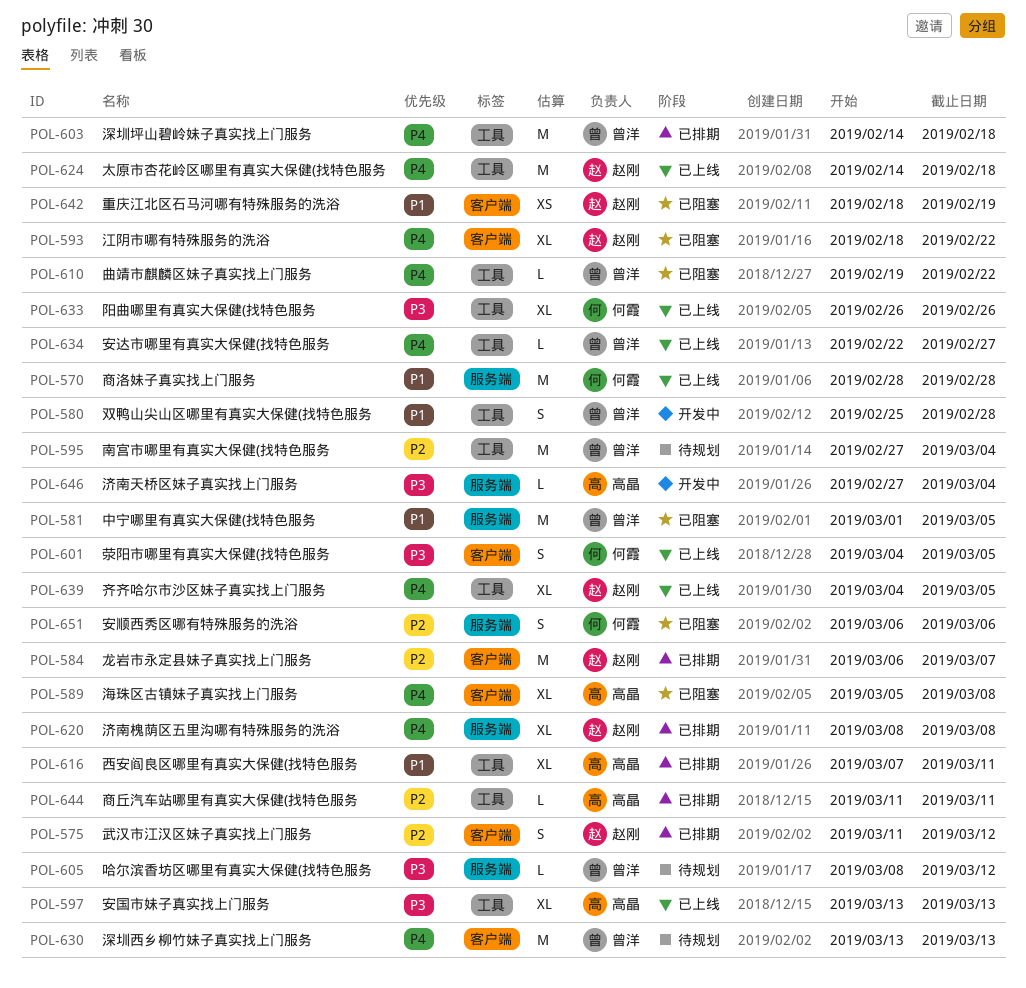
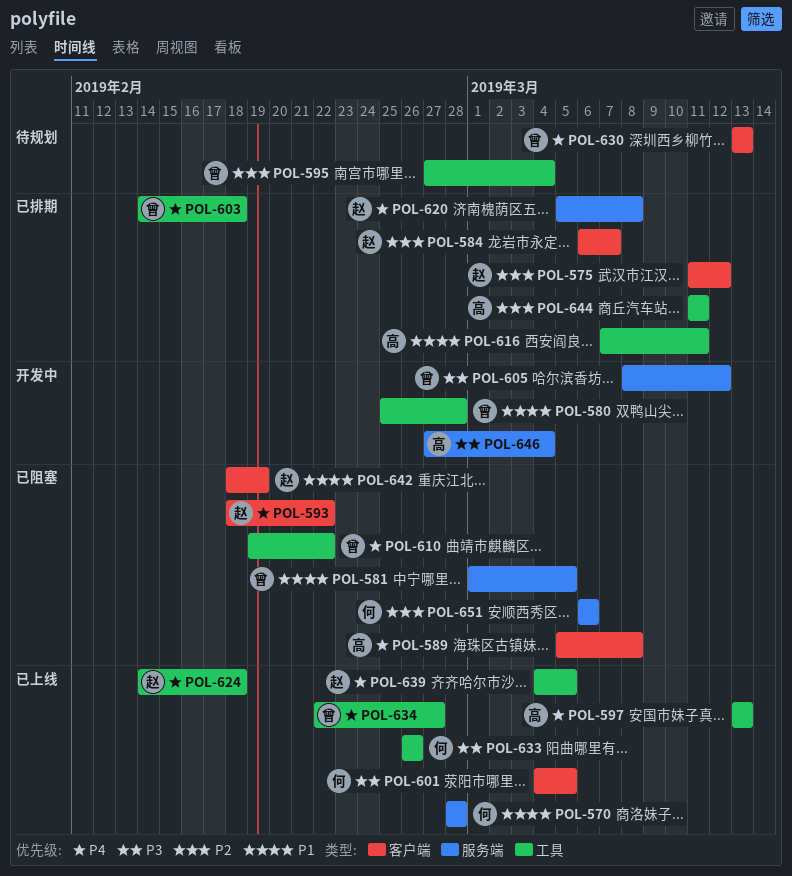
POL-597, priority: P3 -> P4
POL-605, status: 待规划 -> 开发中
POL-620, start: Mar 8 -> Mar 5

